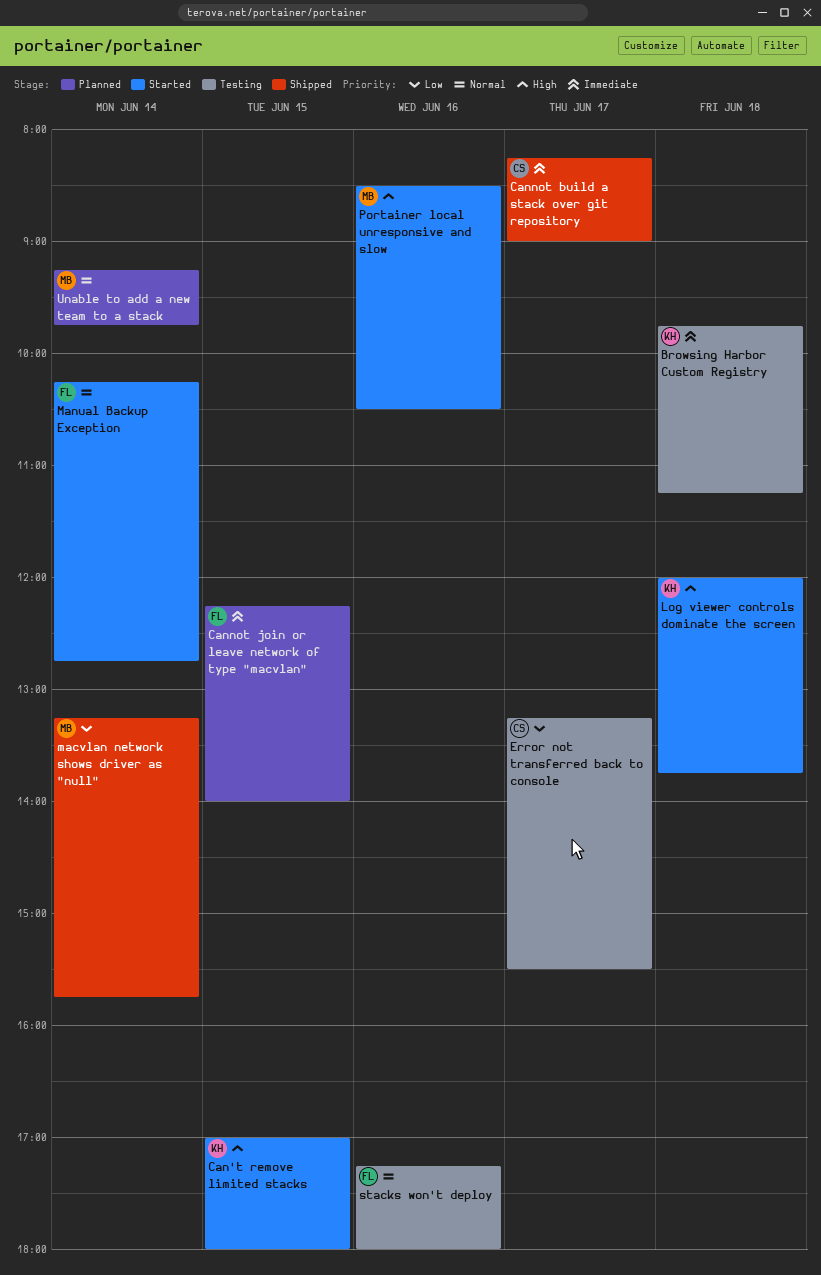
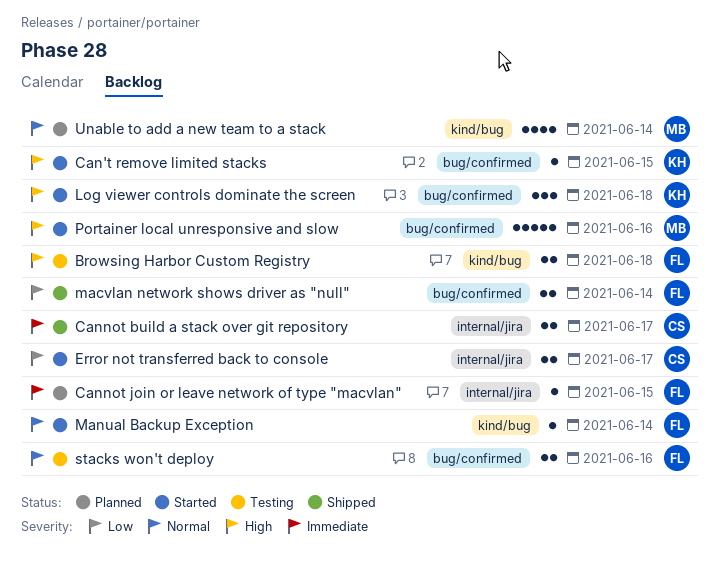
Browsing Harbor Custom Registry, owner: KH -> FL
Browsing Harbor Custom Registry, priority: Immediate -> High
Error not transferred back to console, status: Testing -> Started
macvlan network shows driver as "null", owner: MB -> FL

